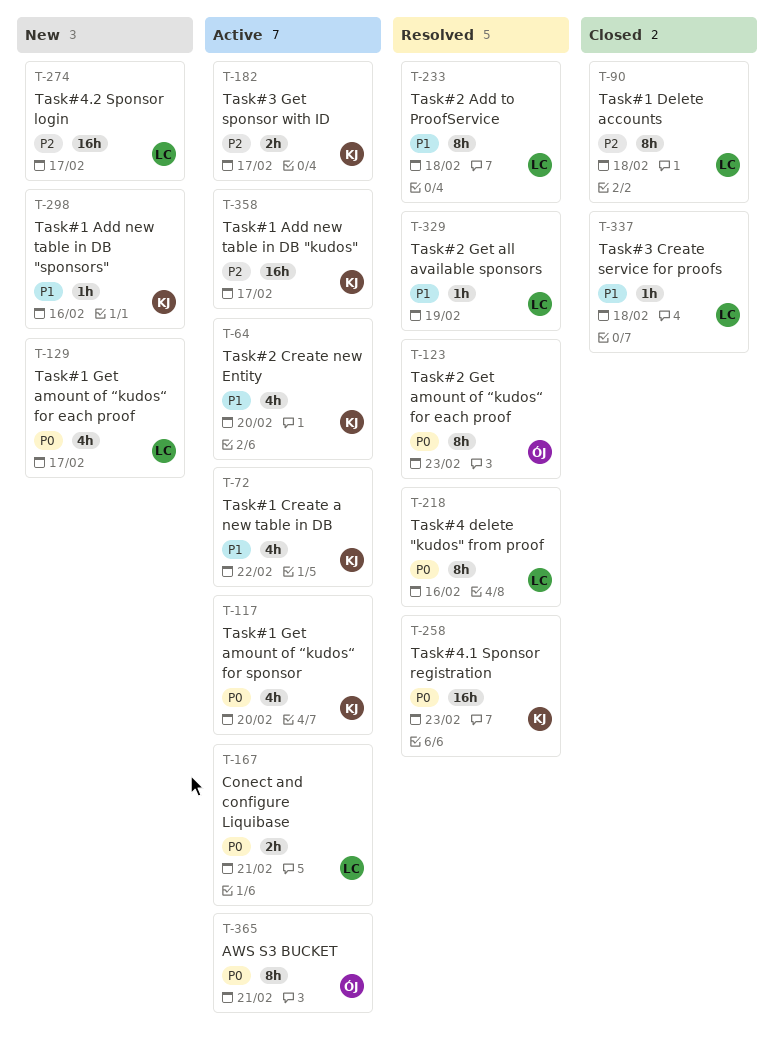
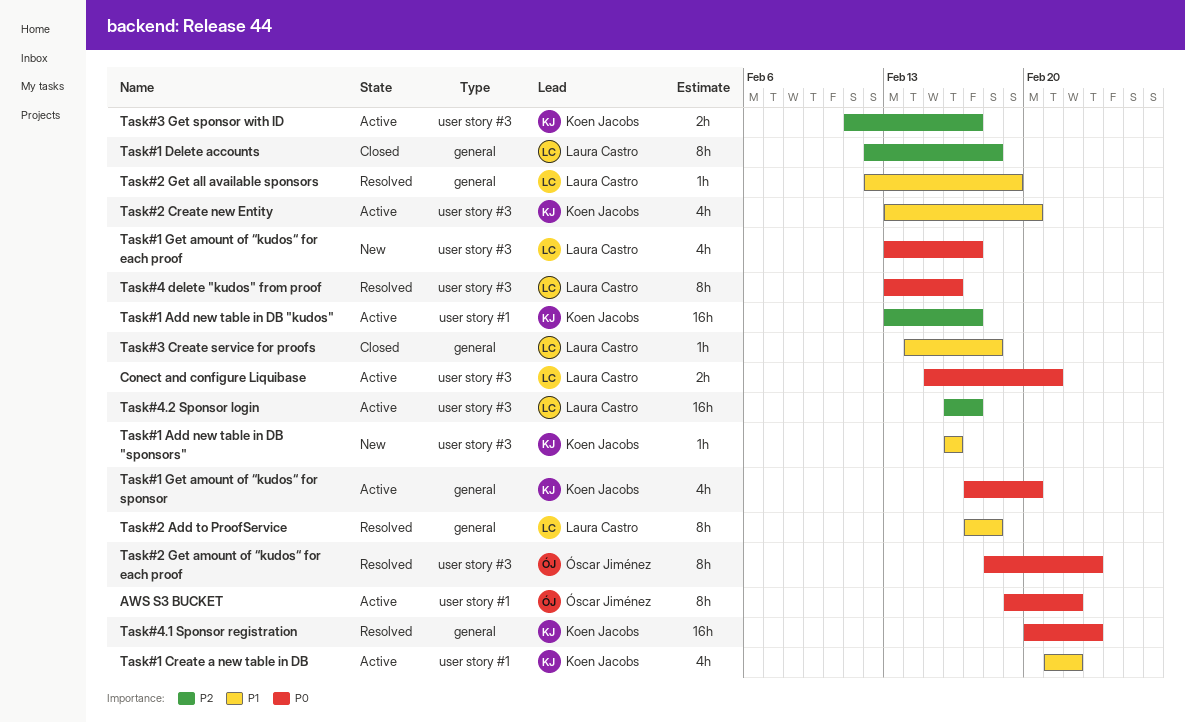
AWS S3 BUCKET, due: Feb 21 -> Feb 22
Task#4.2 Sponsor login, status: New -> Active

